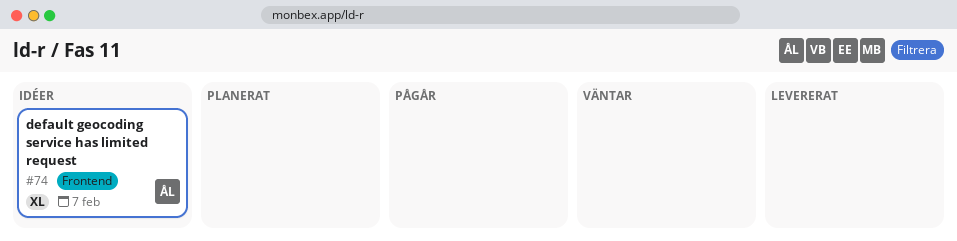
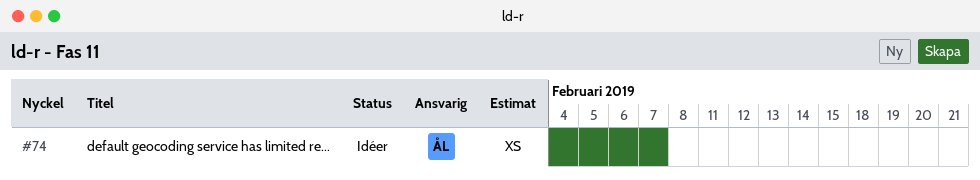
#74, estimate: XL -> XS

